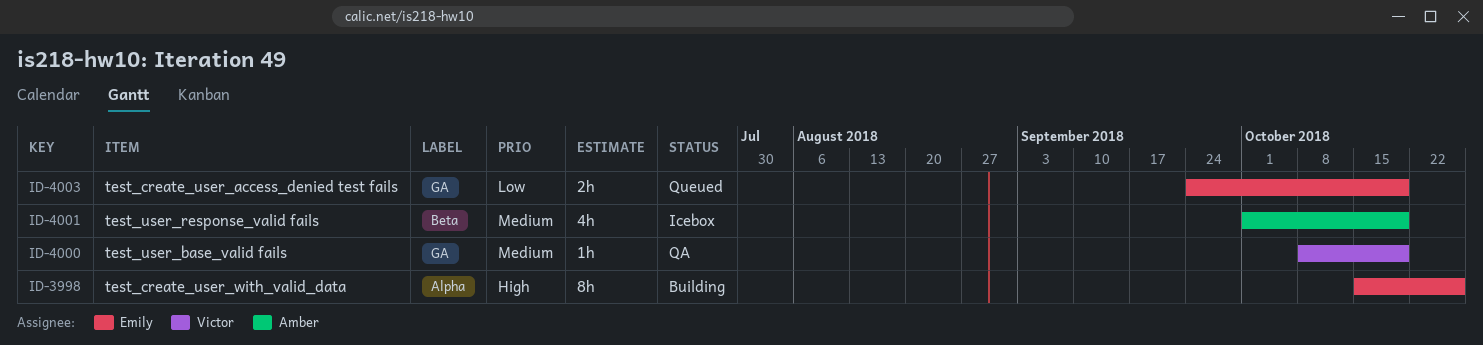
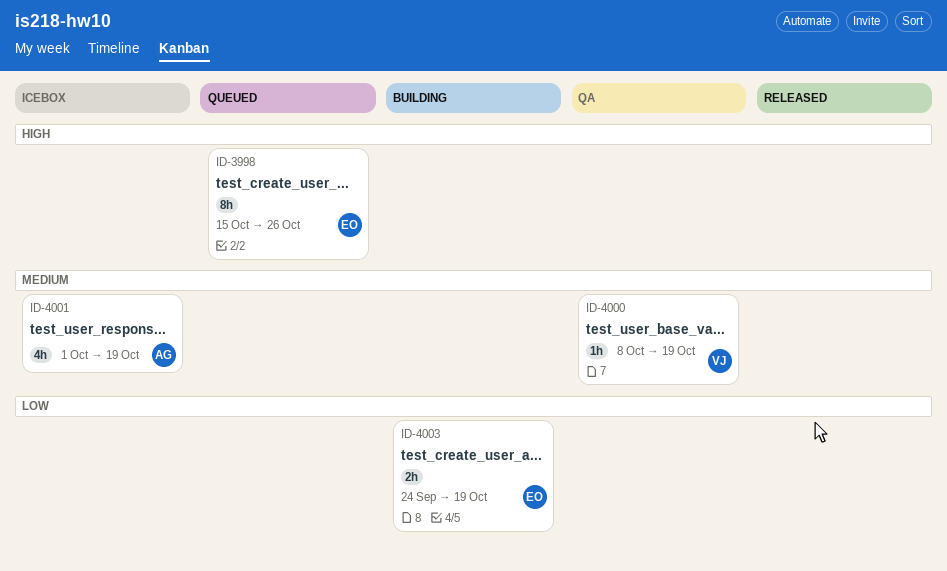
ID-3998, status: Building -> Queued
ID-4003, status: Queued -> Building

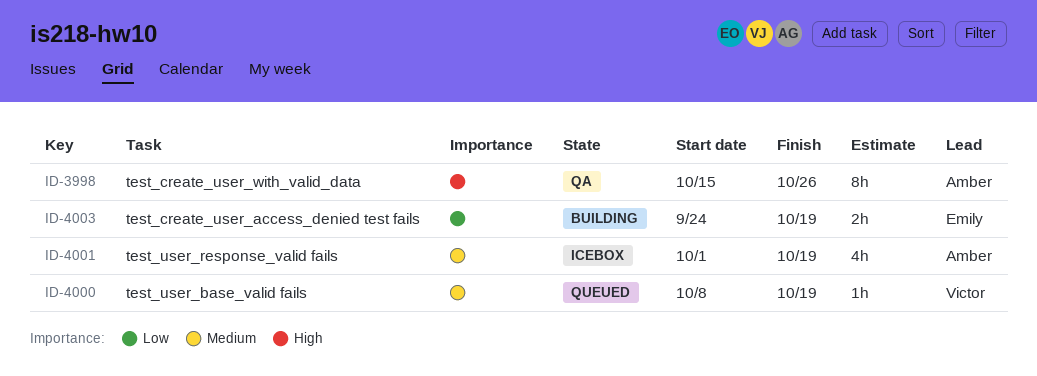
ID-3998, status: Queued -> QA
ID-3998, owner: Emily -> Amber
ID-4000, status: QA -> Queued

